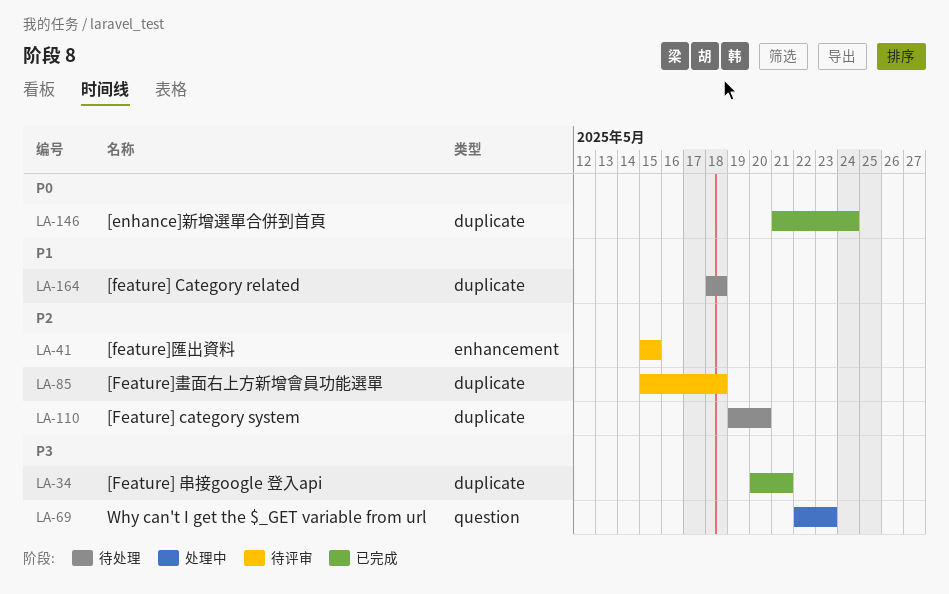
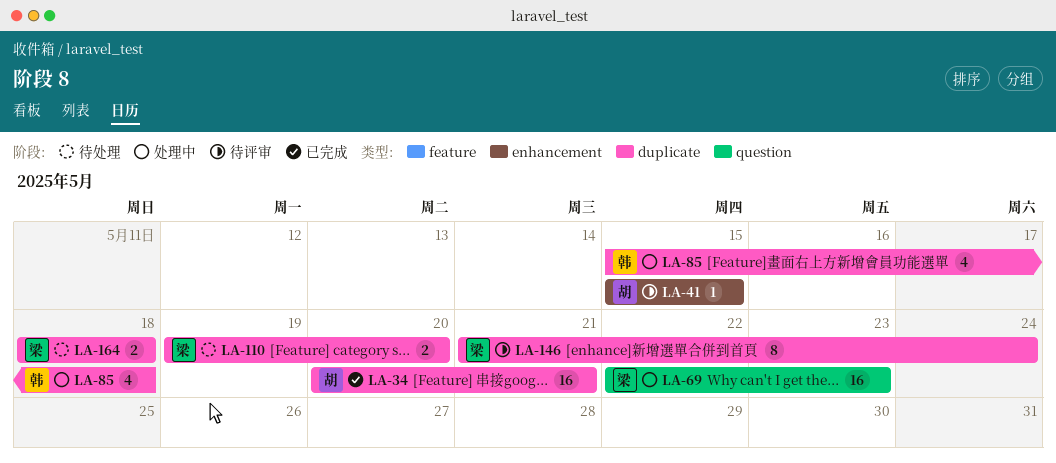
LA-85, status: 待评审 -> 处理中
LA-146, status: 已完成 -> 待评审

